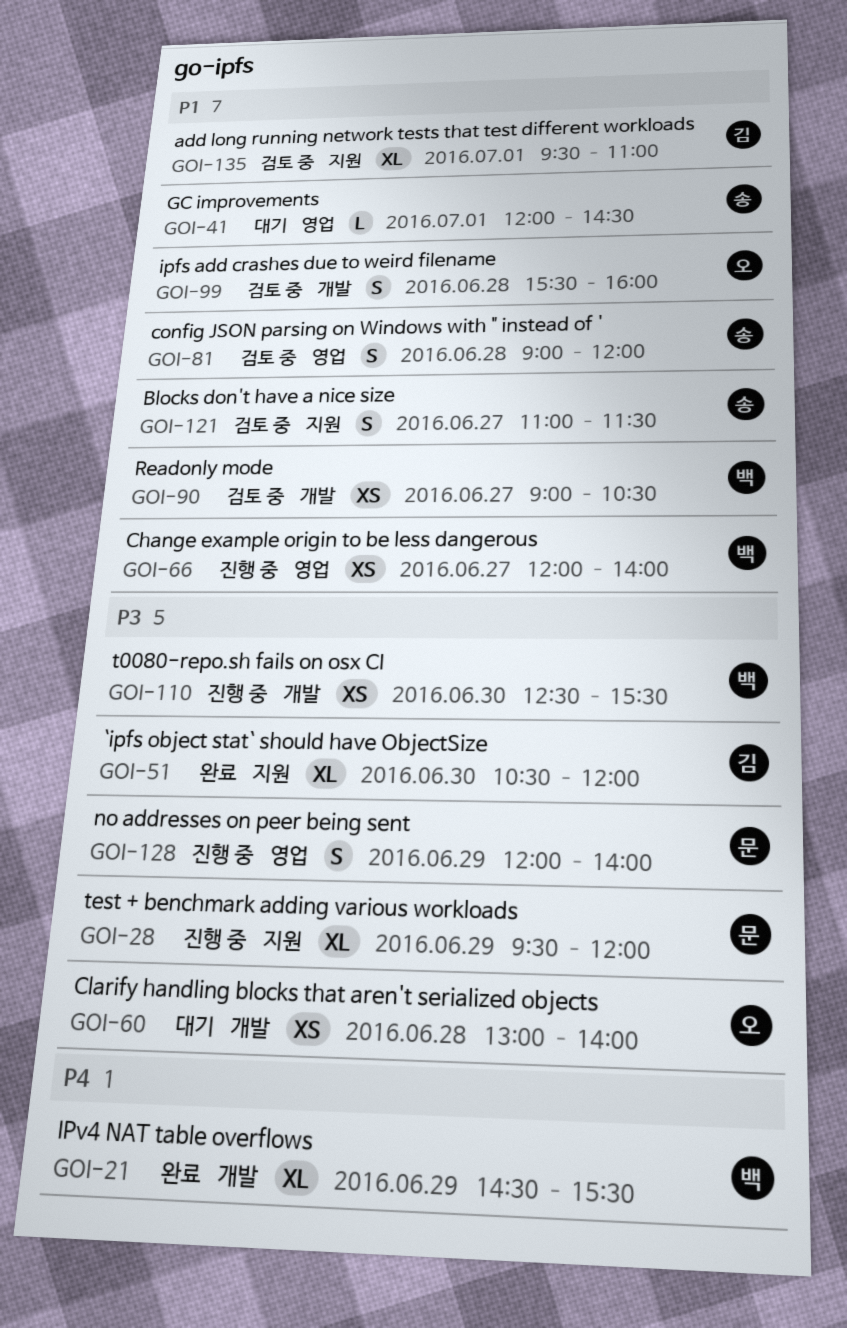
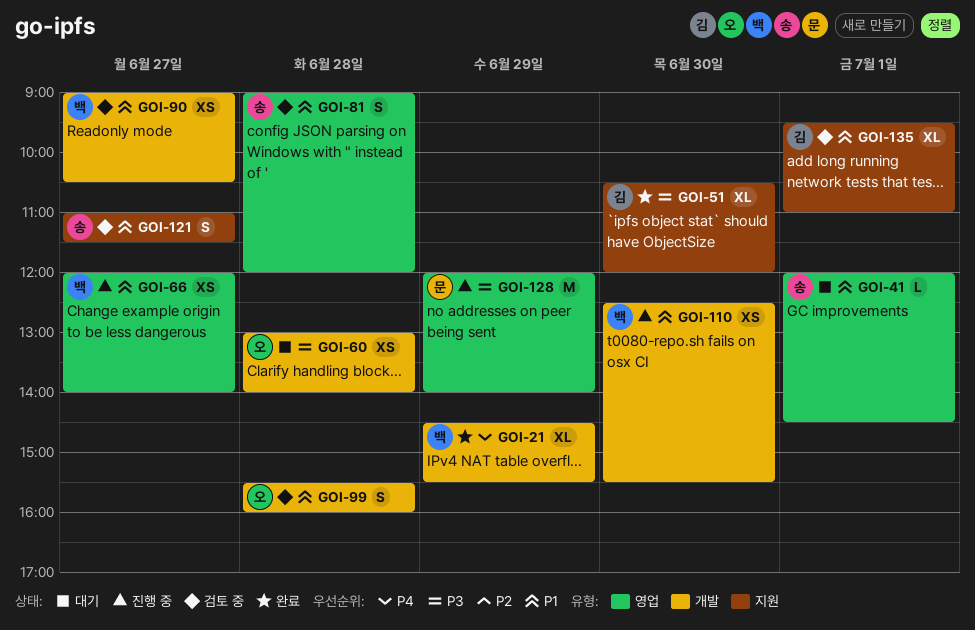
GOI-28: present -> none
GOI-110, priority: P3 -> P1
GOI-128, estimate: S -> M

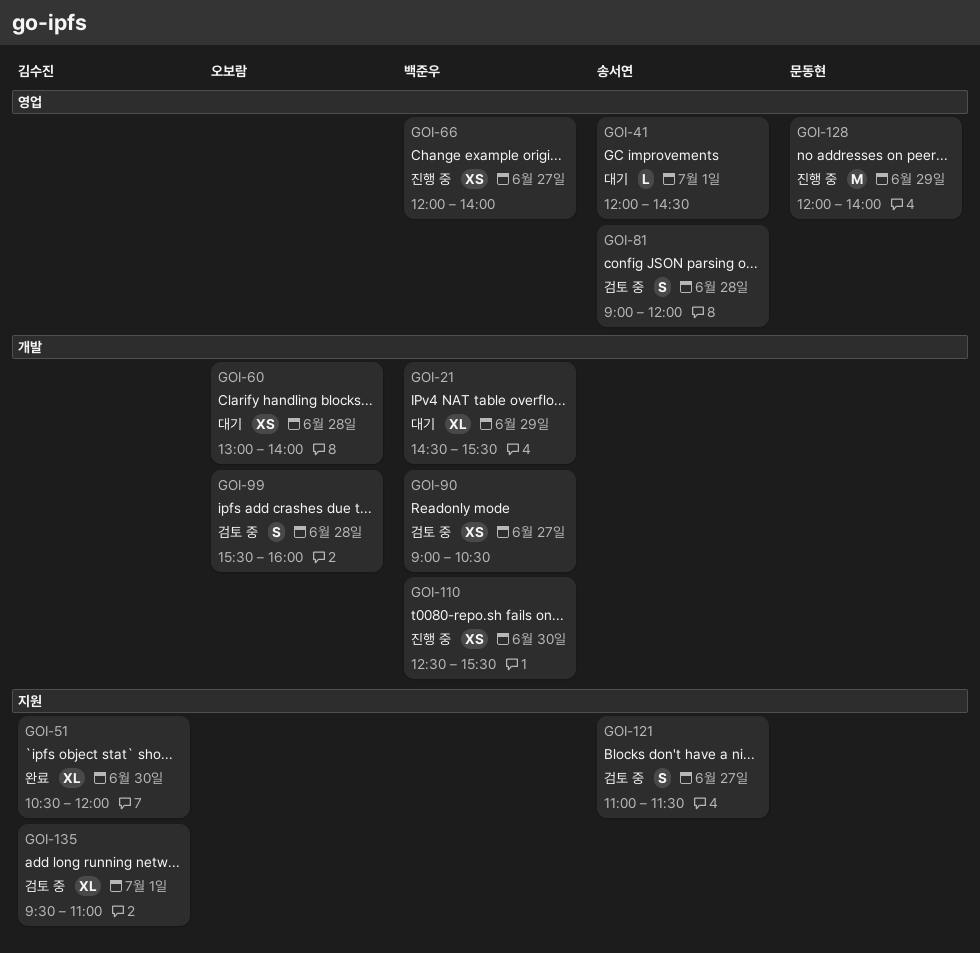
GOI-21, status: 완료 -> 대기

